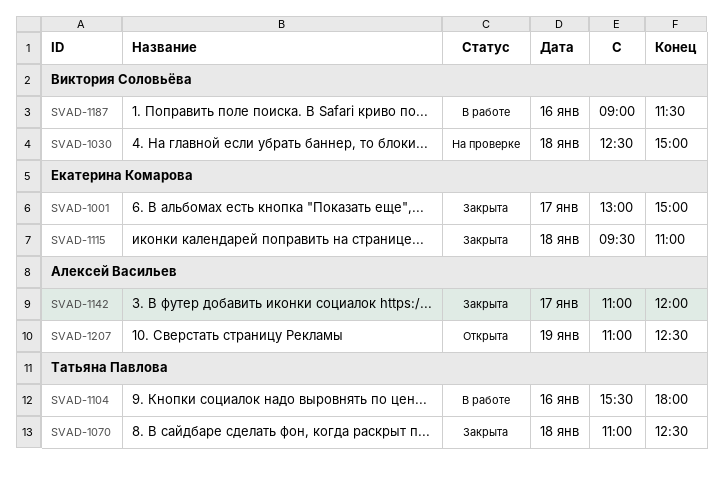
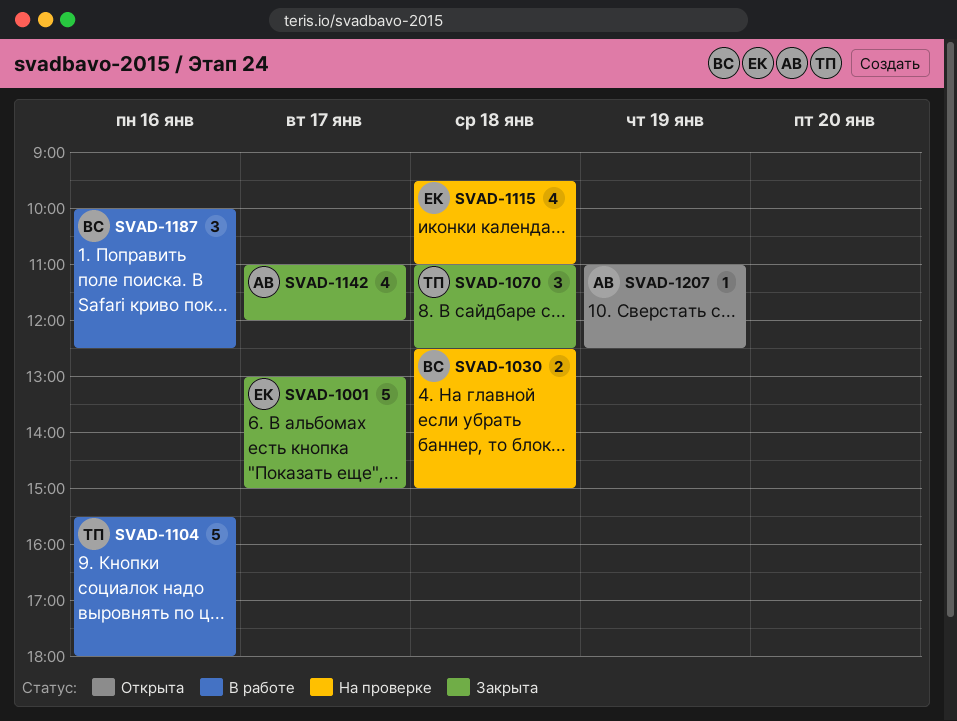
SVAD-1115, status: Закрыта -> На проверке
SVAD-1187, begins: 09:00 -> 10:00
SVAD-1187, ends: 11:30 -> 12:30

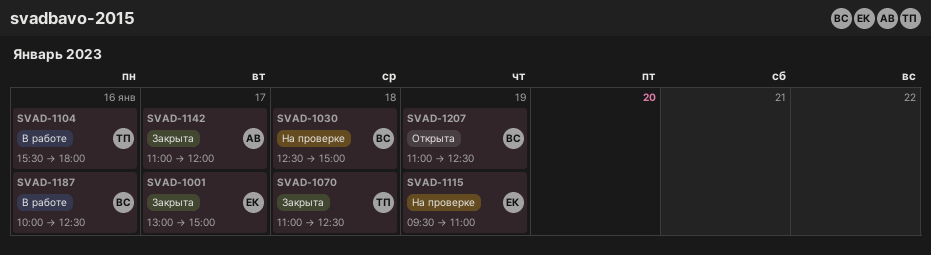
SVAD-1115, day: Jan 18 -> Jan 19
SVAD-1207, owner: АВ -> ВС

